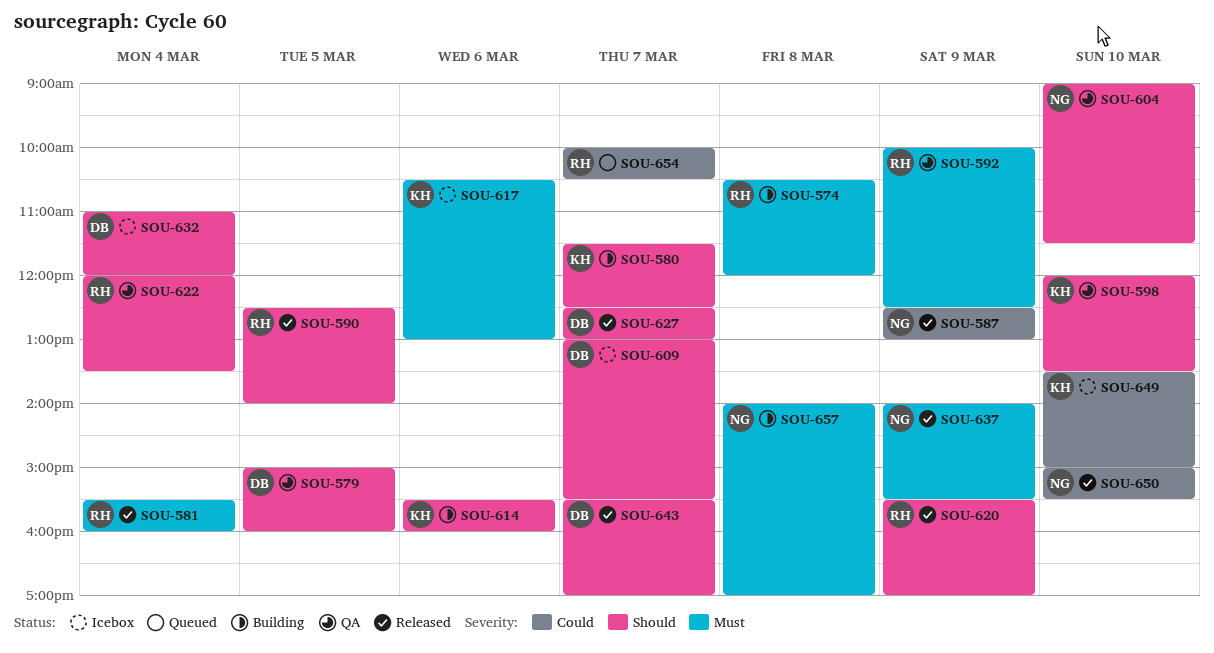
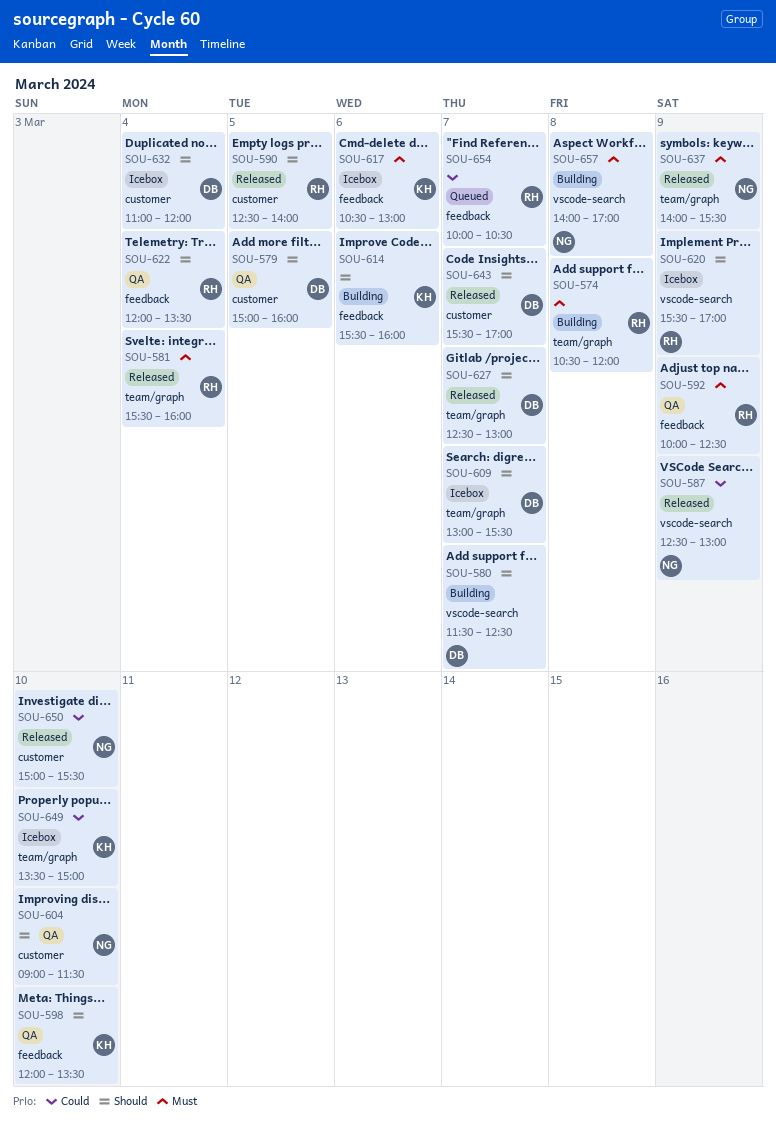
SOU-580, owner: KH -> DB
SOU-620, status: Released -> Icebox

